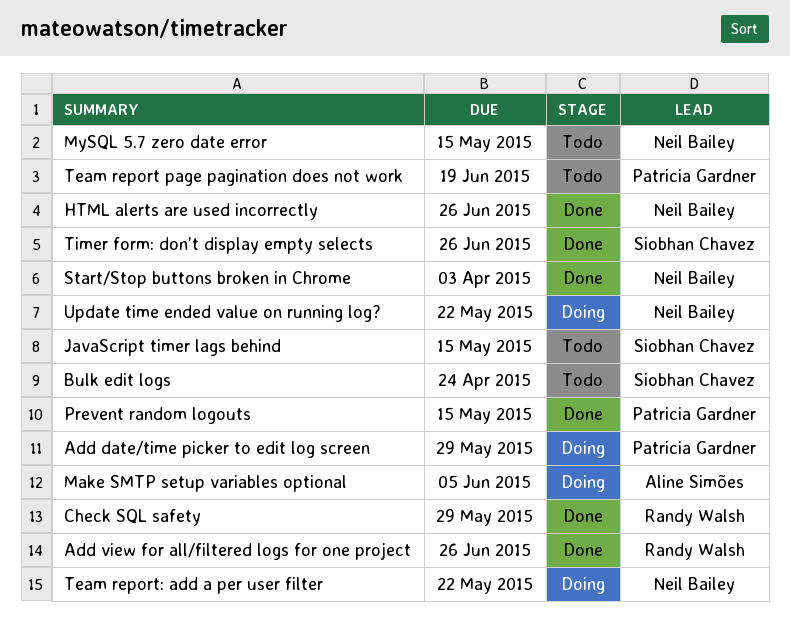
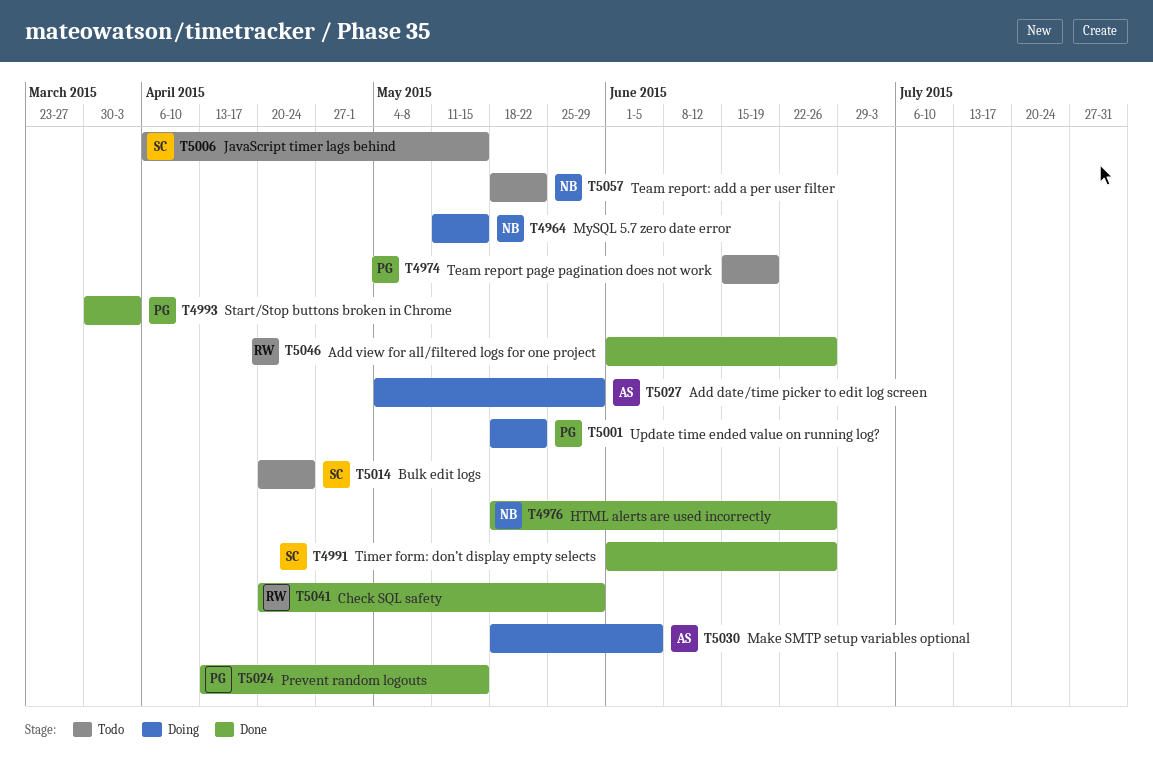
Add date/time picker to edit log screen, owner: Patricia Gardner -> Aline Simões
MySQL 5.7 zero date error, status: Todo -> Doing
Start/Stop buttons broken in Chrome, owner: Neil Bailey -> Patricia Gardner
Team report: add a per user filter, status: Doing -> Todo
Update time ended value on running log?, owner: Neil Bailey -> Patricia Gardner

